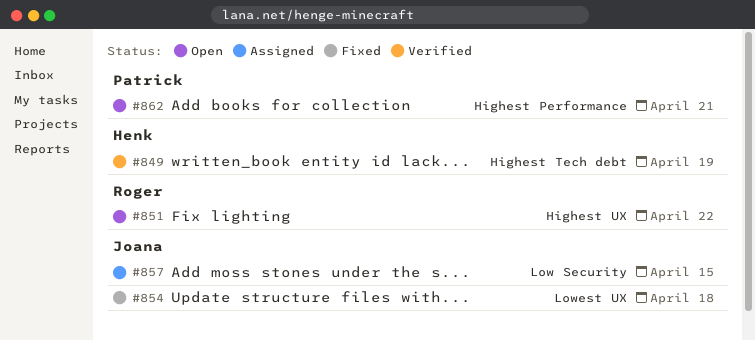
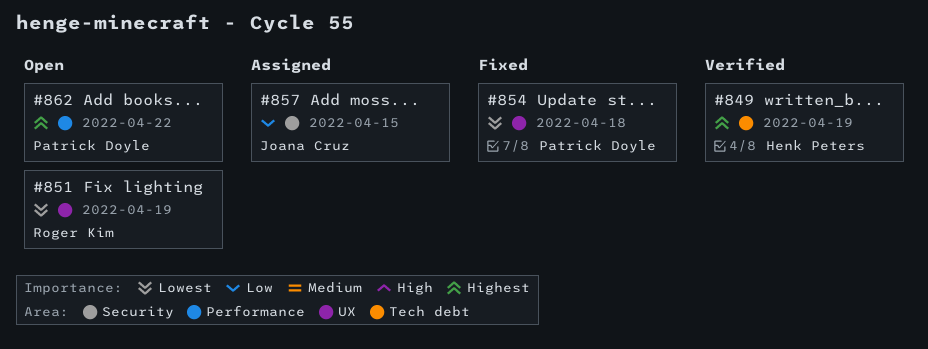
#851, priority: Highest -> Lowest
#851, due: Apr 22 -> Apr 19
#854, owner: Joana Cruz -> Patrick Doyle
#862, due: Apr 21 -> Apr 22

